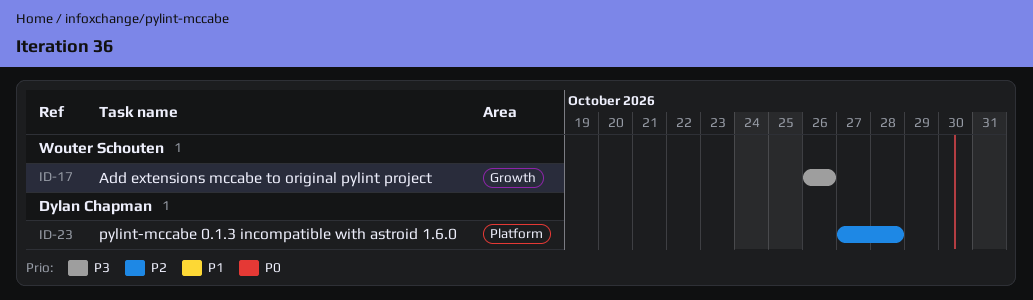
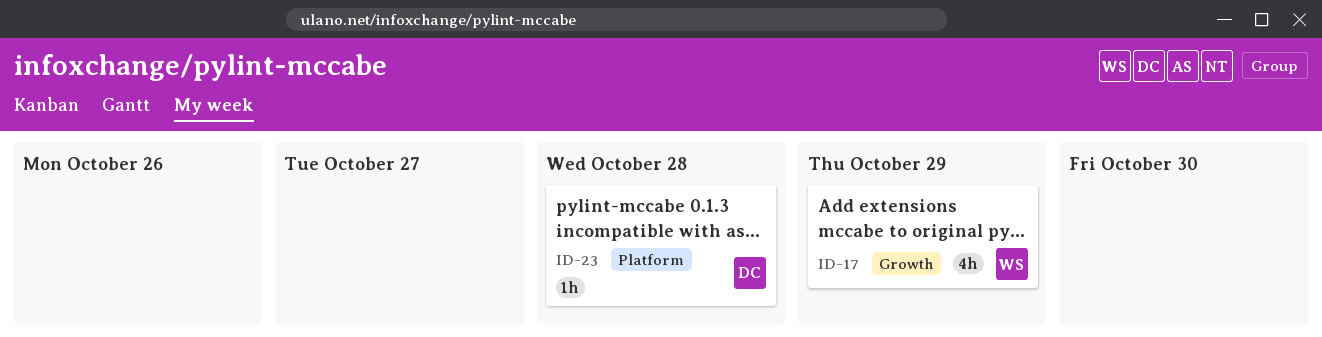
ID-17, due: Oct 26 -> Oct 29

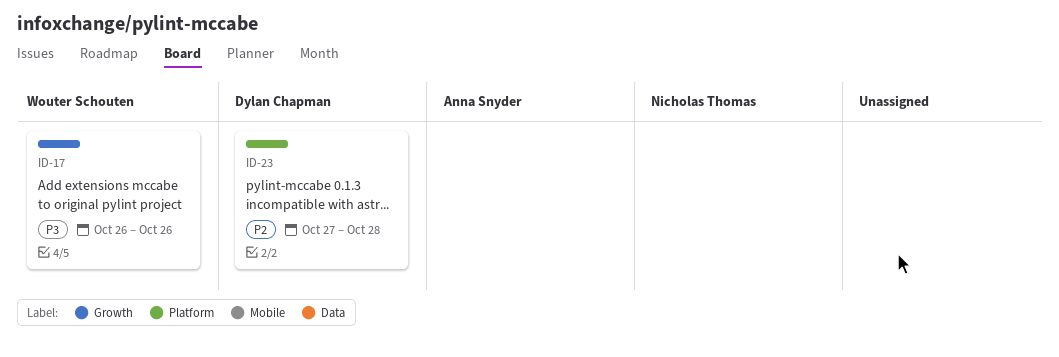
ID-17, due: Oct 29 -> Oct 26

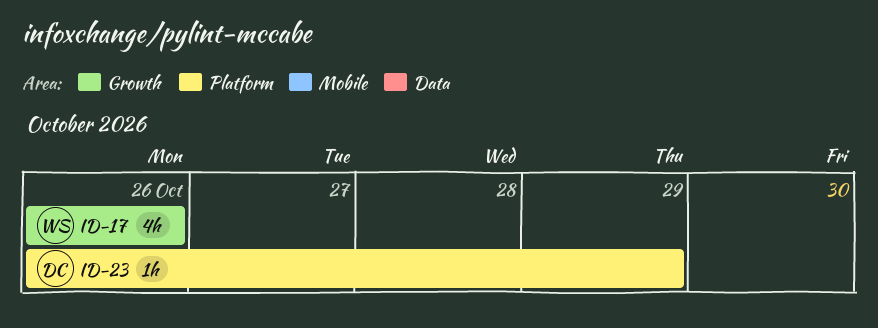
ID-23, start: Oct 27 -> Oct 26
ID-23, due: Oct 28 -> Oct 29

